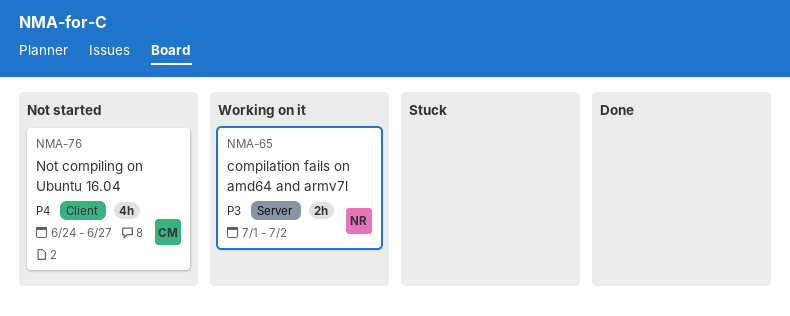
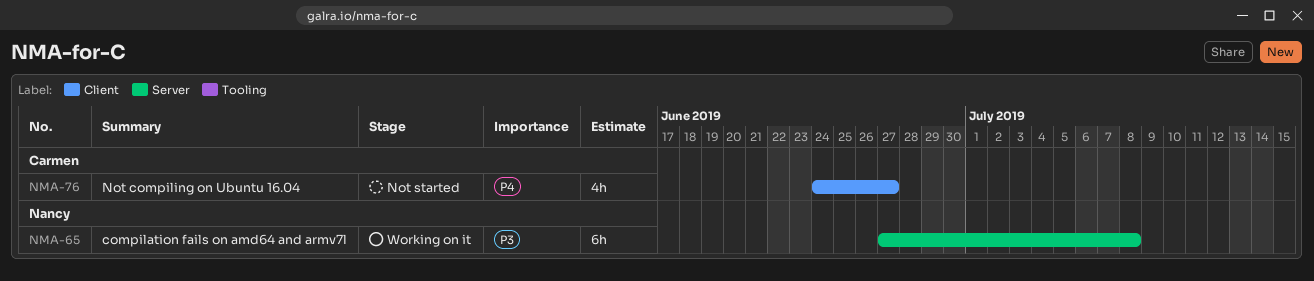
NMA-65, estimate: 2h -> 6h
NMA-65, start: Jul 1 -> Jun 27
NMA-65, due: Jul 2 -> Jul 8

